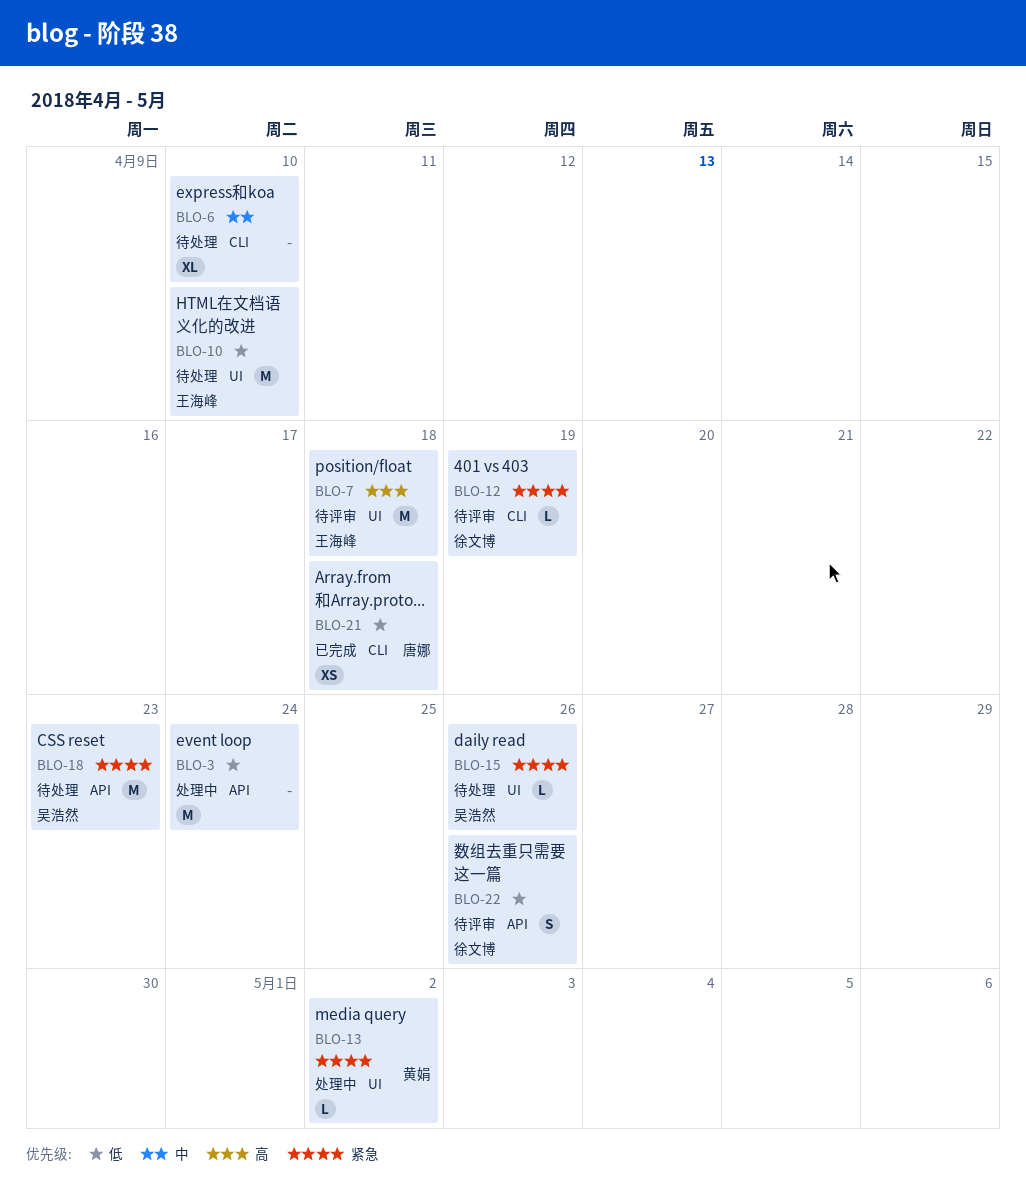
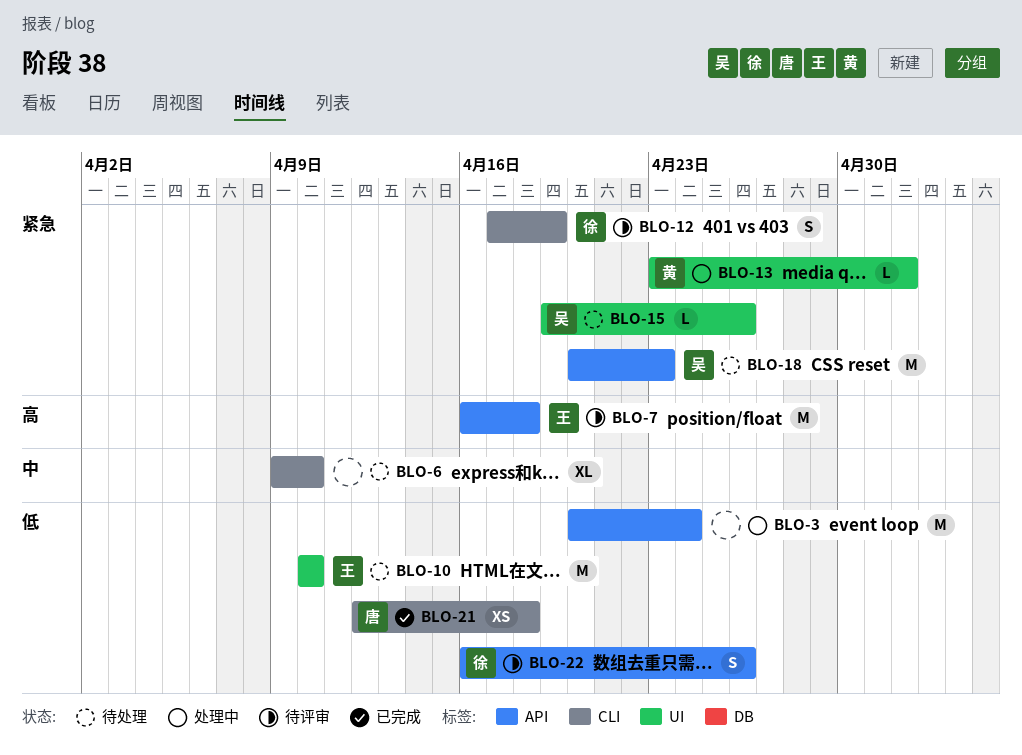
BLO-7, label: UI -> API
BLO-12, estimate: L -> S

